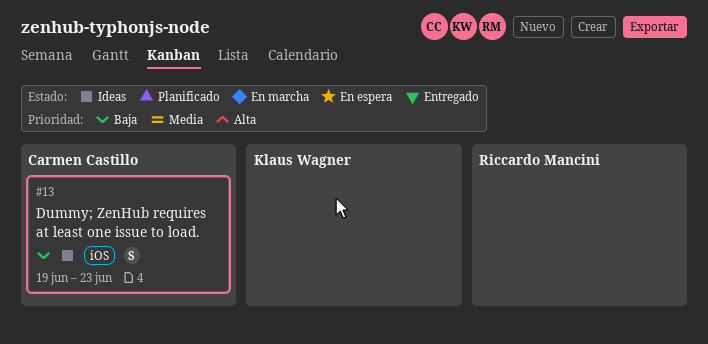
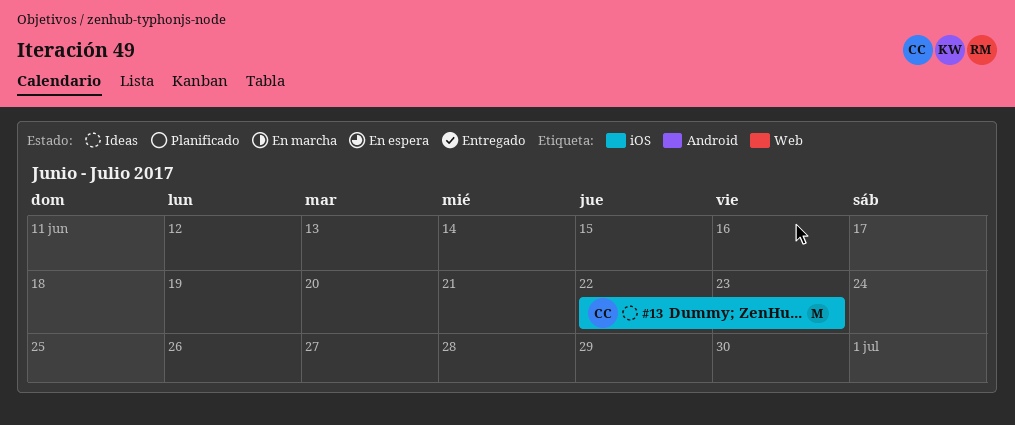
#13, estimate: S -> M
#13, start: Jun 19 -> Jun 22

